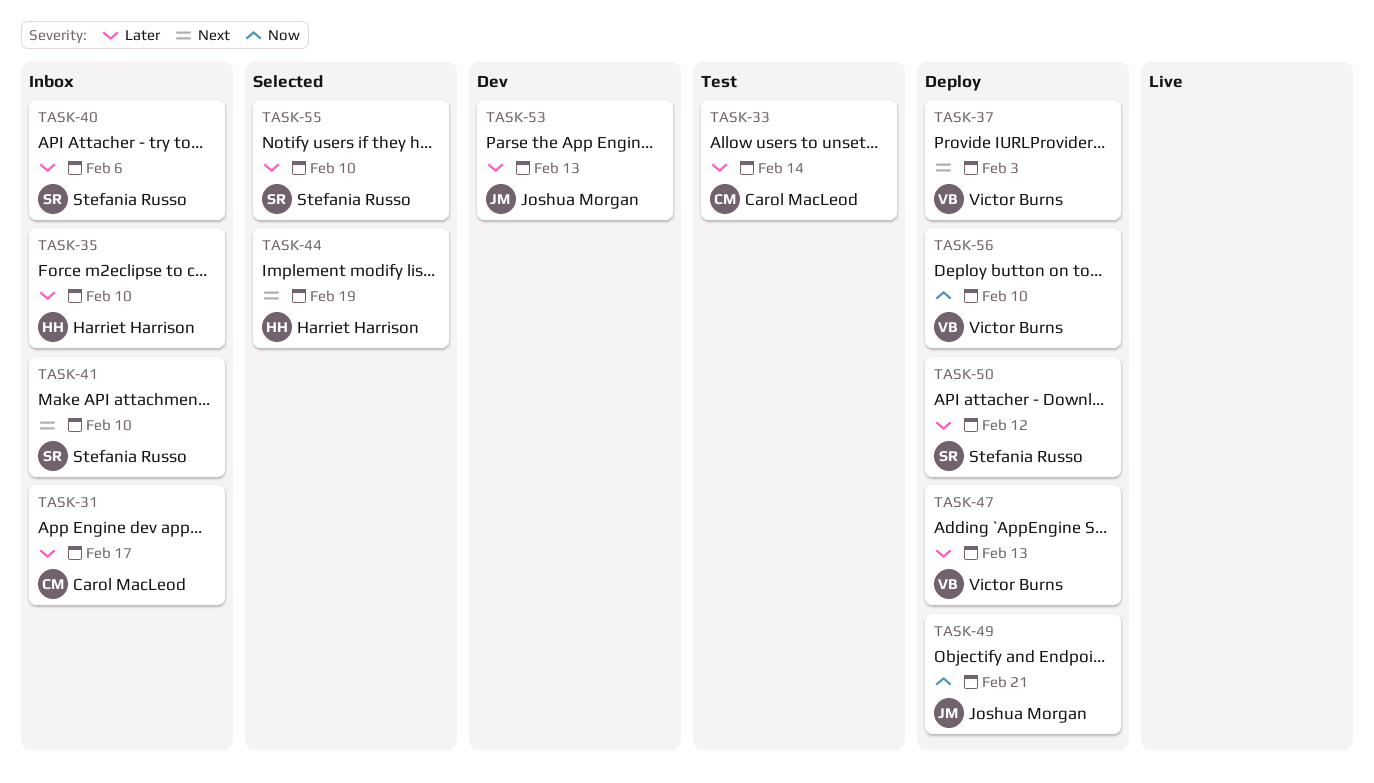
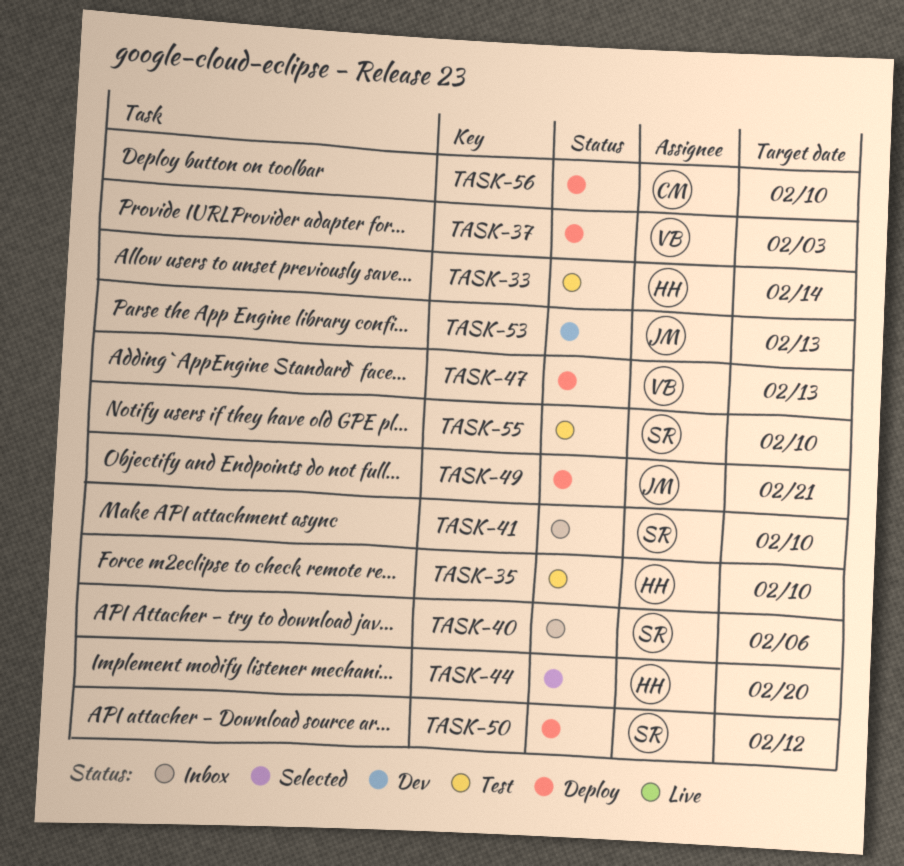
TASK-31: present -> none
TASK-33, owner: Carol MacLeod -> Harriet Harrison
TASK-35, status: Inbox -> Test
TASK-44, due: Feb 19 -> Feb 20
TASK-55, status: Selected -> Test
TASK-56, owner: Victor Burns -> Carol MacLeod

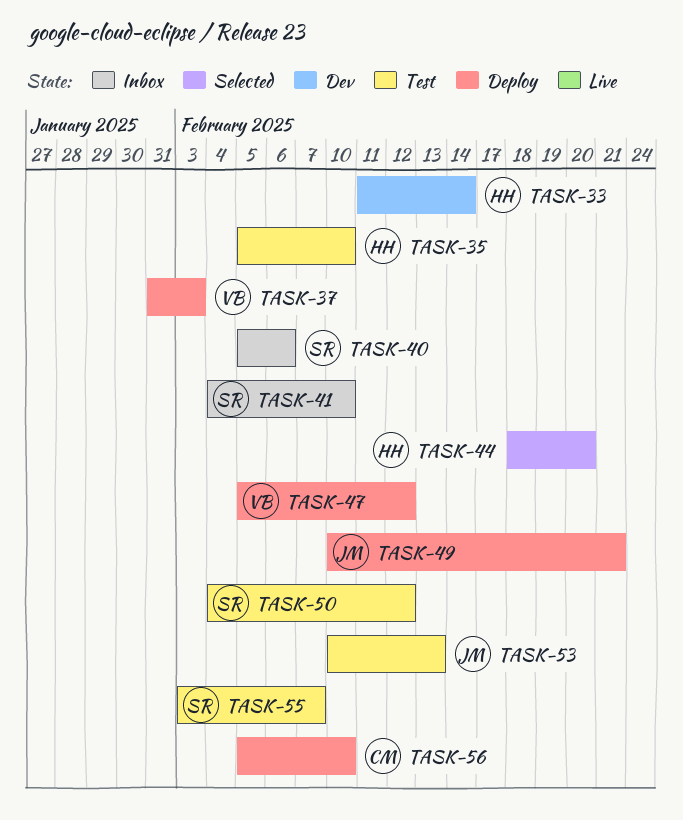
TASK-33, status: Test -> Dev
TASK-47, due: Feb 13 -> Feb 12
TASK-50, status: Deploy -> Test
TASK-53, status: Dev -> Test
TASK-55, due: Feb 10 -> Feb 7

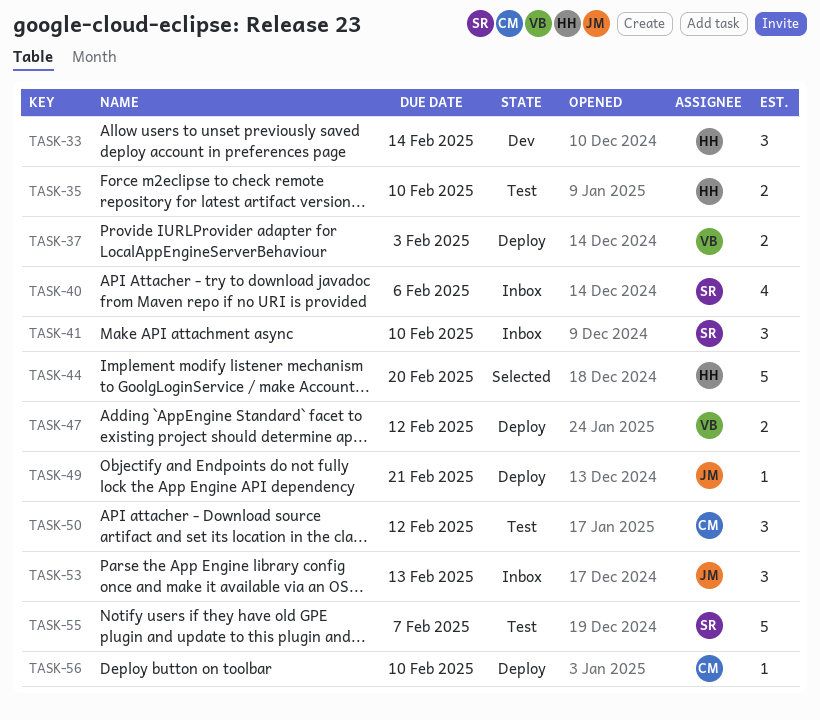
TASK-50, owner: SR -> CM
TASK-53, status: Test -> Inbox

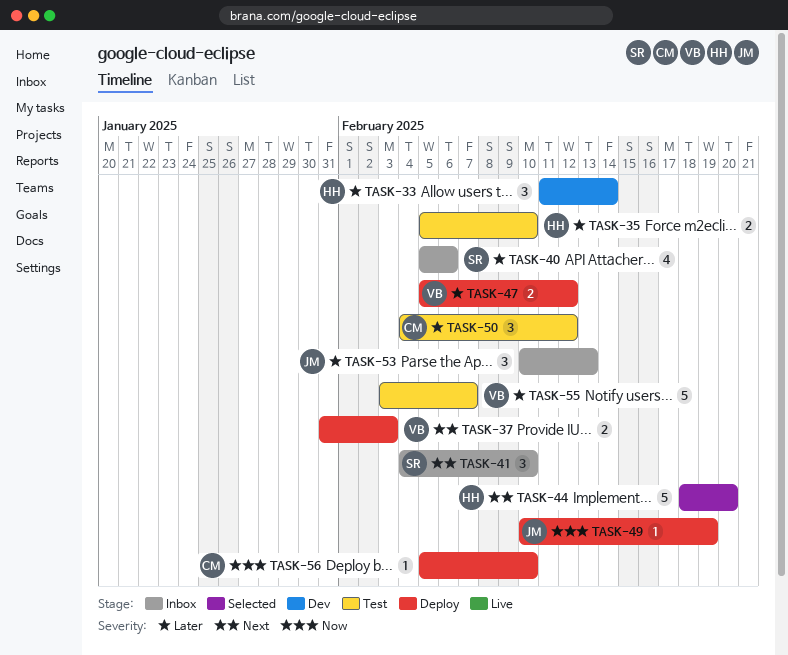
TASK-49, due: Feb 21 -> Feb 19
TASK-55, owner: SR -> VB

